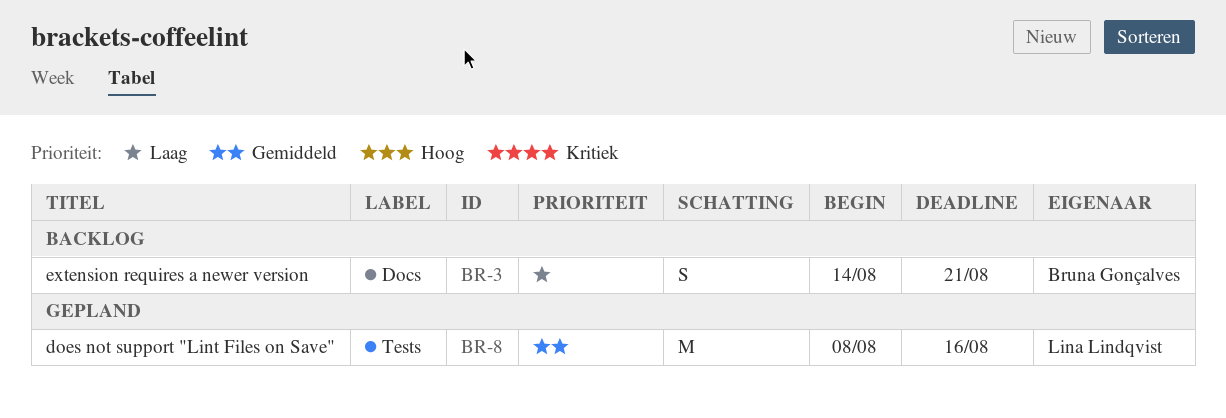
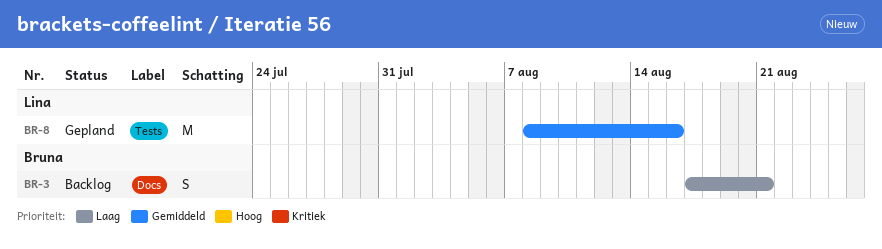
BR-3, start: Aug 14 -> Aug 17

